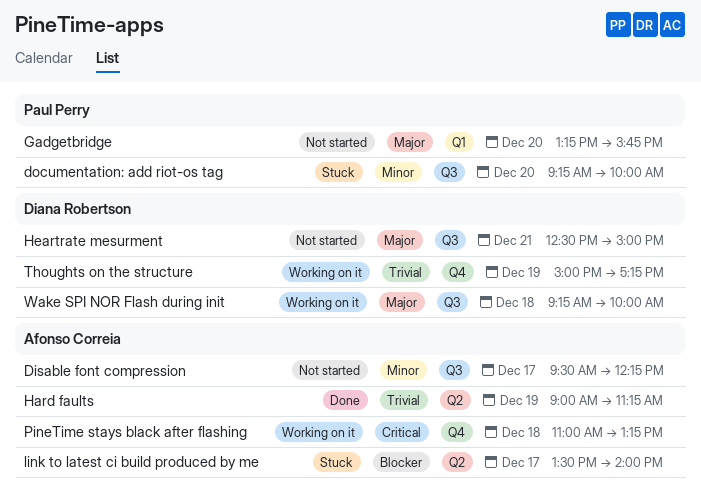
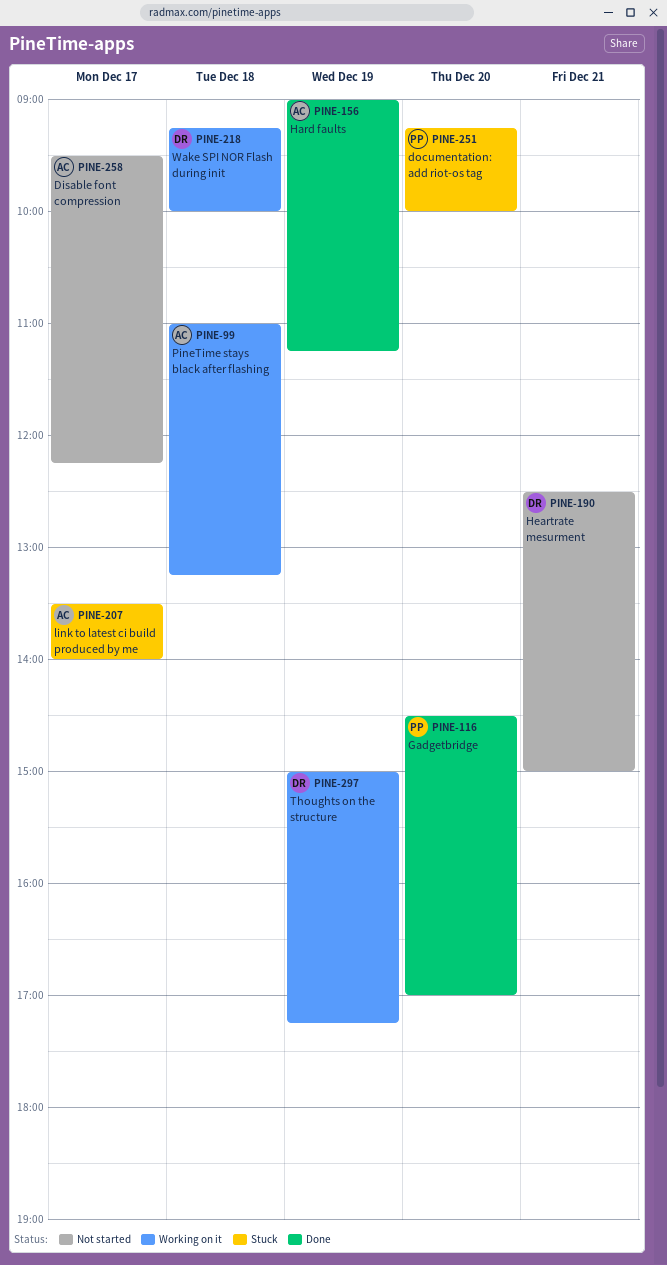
Gadgetbridge, status: Not started -> Done
Gadgetbridge, begins: 13:15 -> 14:30
Gadgetbridge, ends: 15:45 -> 17:00

